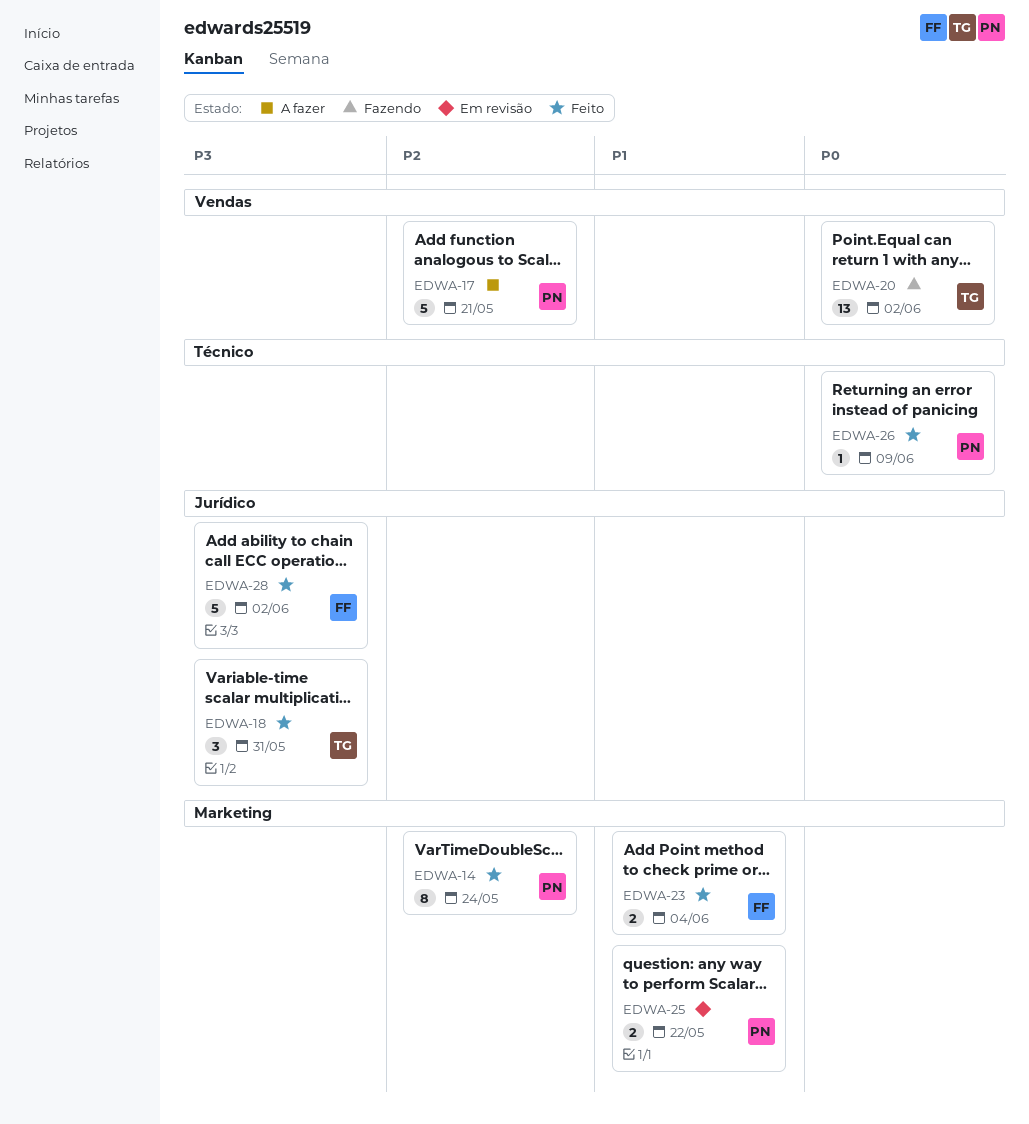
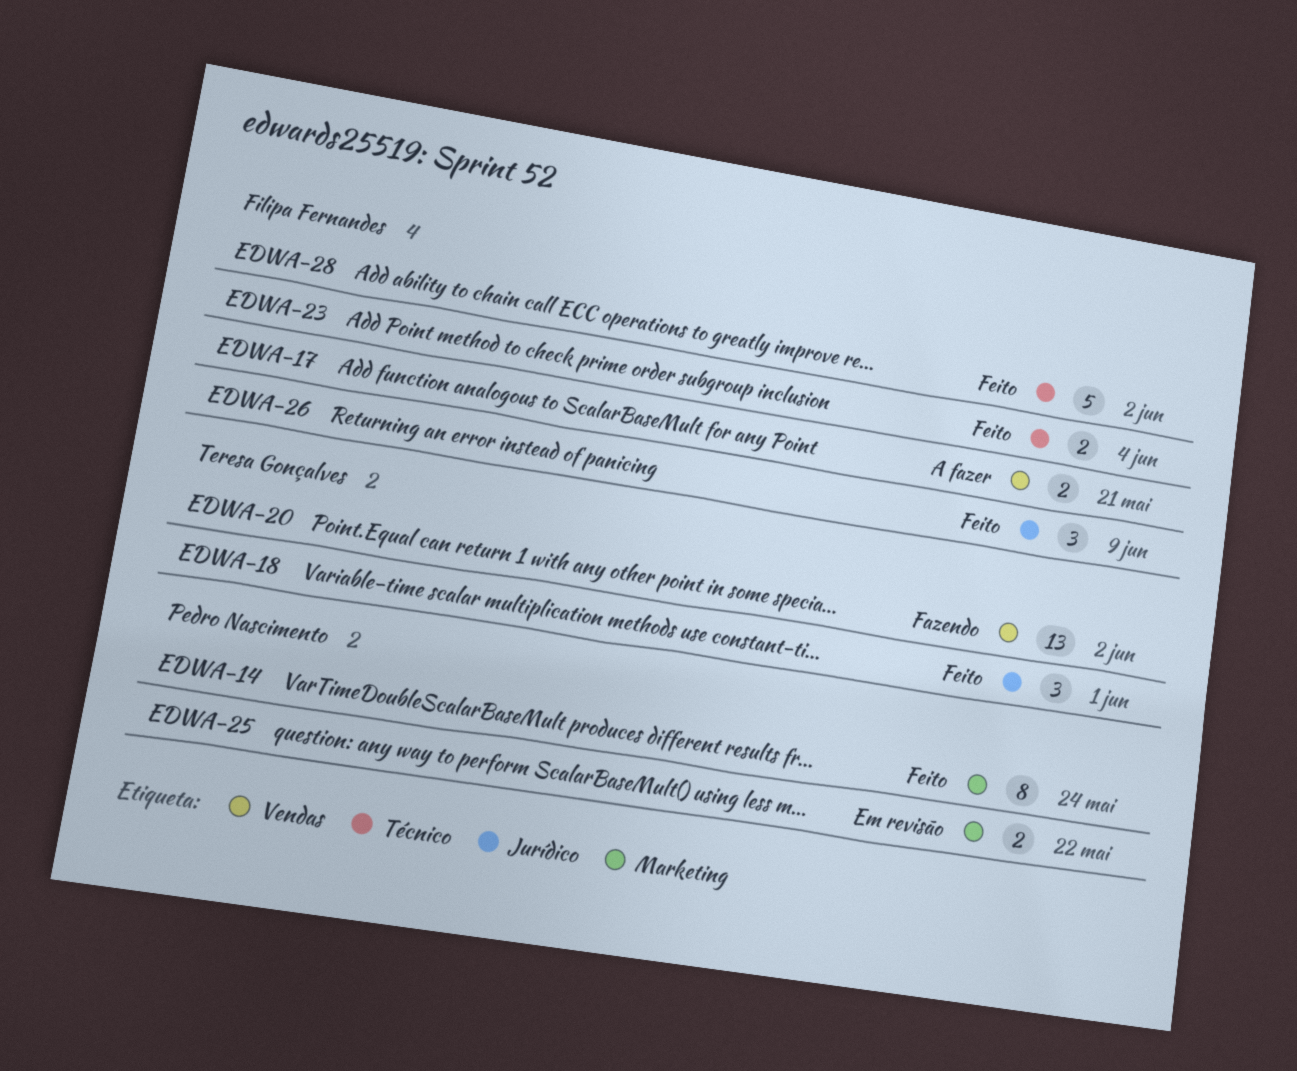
EDWA-17, owner: Pedro Nascimento -> Filipa Fernandes
EDWA-17, estimate: 5 -> 2
EDWA-18, due: May 31 -> Jun 1
EDWA-23, label: Marketing -> Técnico
EDWA-26, owner: Pedro Nascimento -> Filipa Fernandes
EDWA-26, label: Técnico -> Jurídico
EDWA-26, estimate: 1 -> 3
EDWA-28, label: Jurídico -> Técnico

